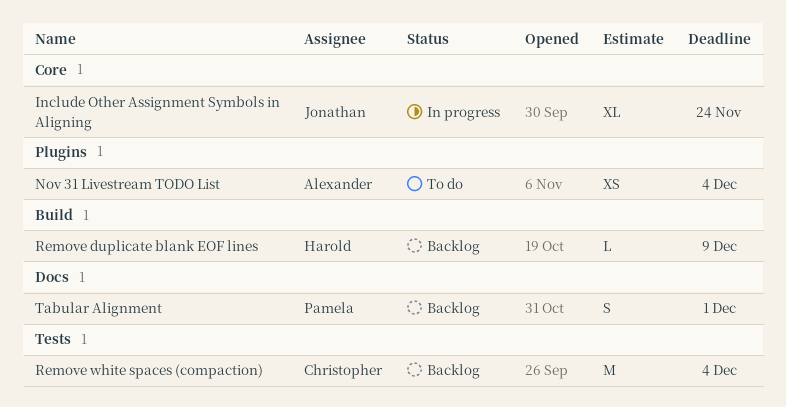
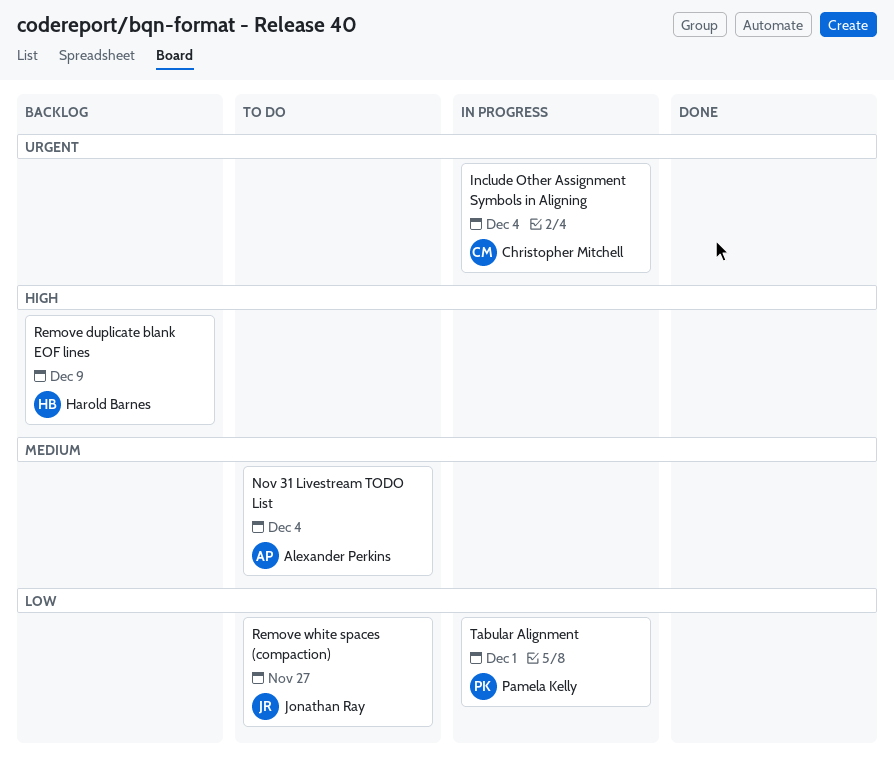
Include Other Assignment Symbols in Aligning, owner: Jonathan Ray -> Christopher Mitchell
Include Other Assignment Symbols in Aligning, due: Nov 24 -> Dec 4
Remove white spaces (compaction), status: Backlog -> To do
Remove white spaces (compaction), owner: Christopher Mitchell -> Jonathan Ray
Remove white spaces (compaction), due: Dec 4 -> Nov 27
Tabular Alignment, status: Backlog -> In progress

